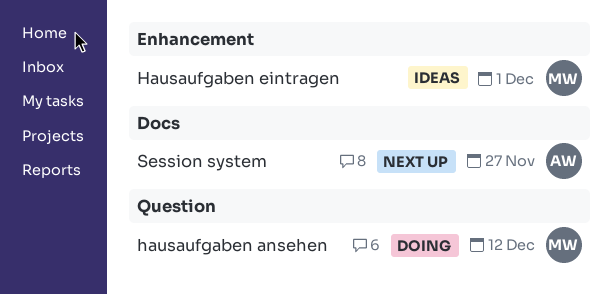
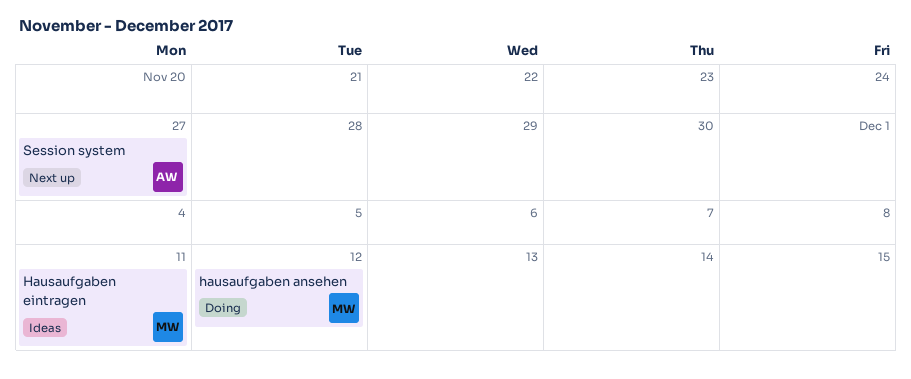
Hausaufgaben eintragen, due: Dec 1 -> Dec 11

